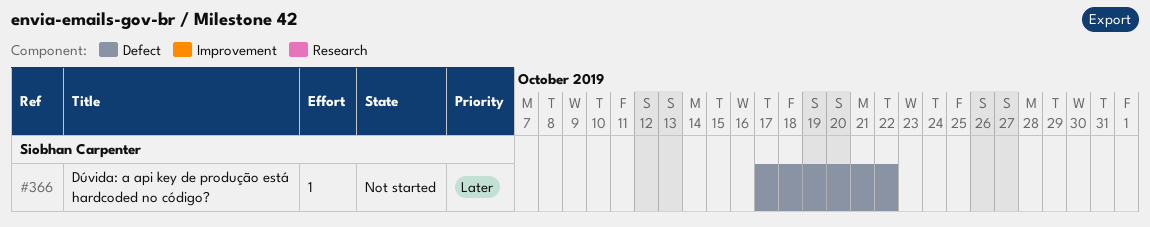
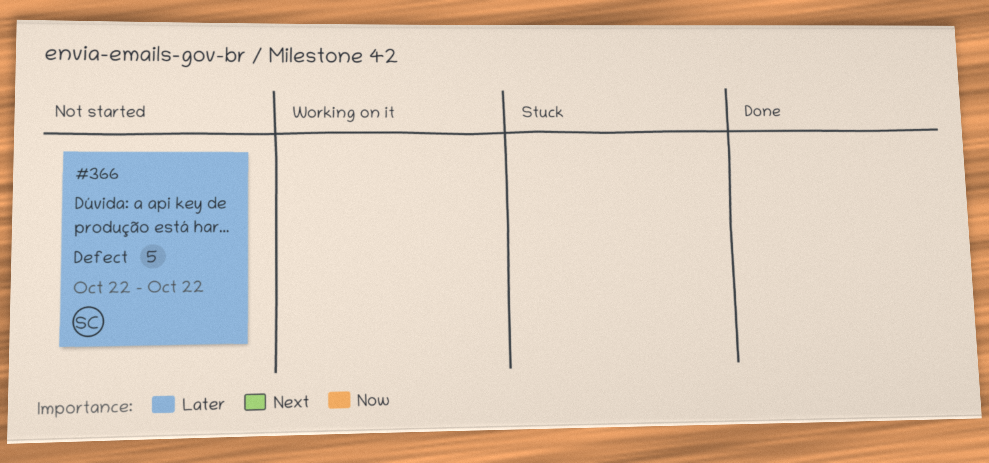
#366, estimate: 1 -> 5
#366, start: Oct 17 -> Oct 22

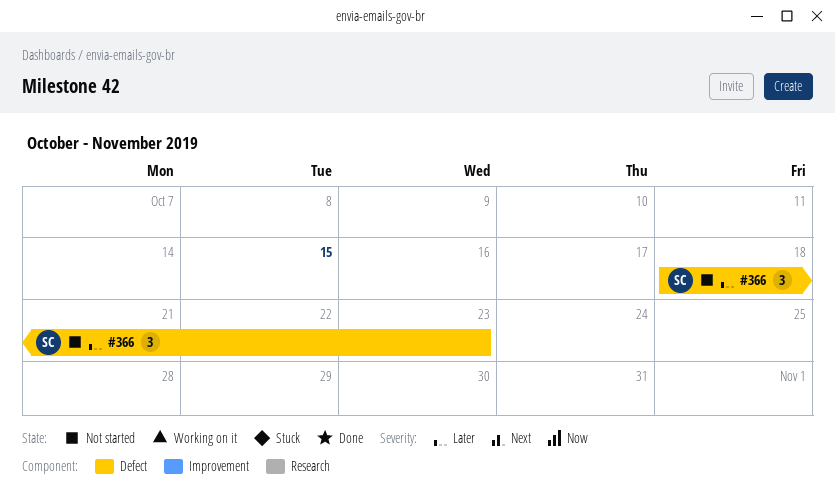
#366, estimate: 5 -> 3
#366, start: Oct 22 -> Oct 18
#366, due: Oct 22 -> Oct 23

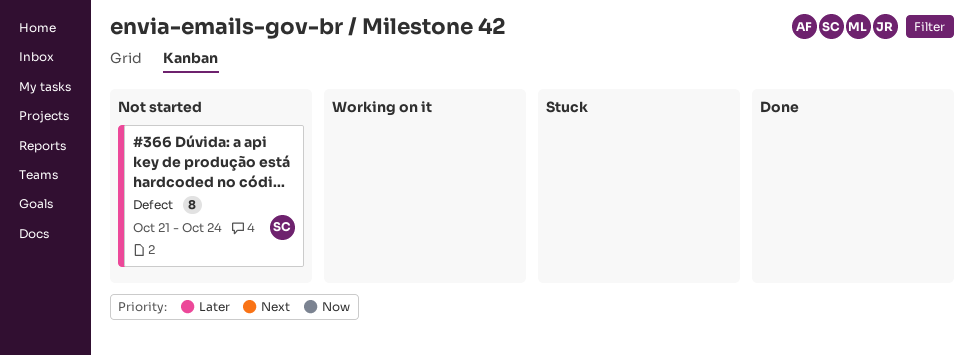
#366, estimate: 3 -> 8
#366, start: Oct 18 -> Oct 21
#366, due: Oct 23 -> Oct 24

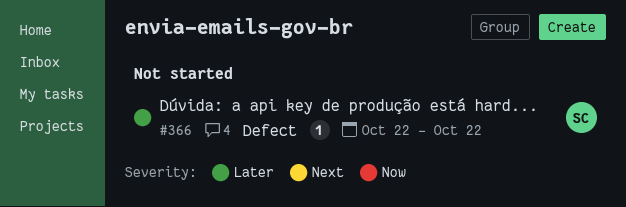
#366, estimate: 8 -> 1
#366, start: Oct 21 -> Oct 22
#366, due: Oct 24 -> Oct 22

